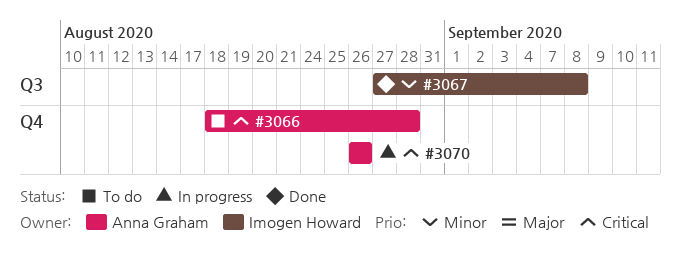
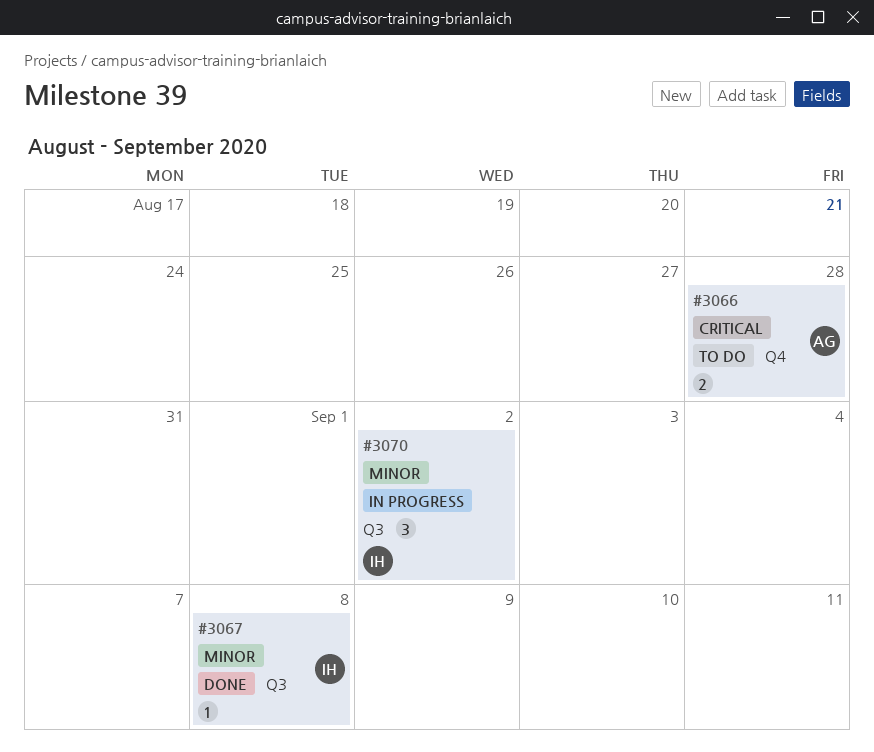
#3070, owner: Anna Graham -> Imogen Howard
#3070, priority: Critical -> Minor
#3070, label: Q4 -> Q3
#3070, due: Aug 26 -> Sep 2

